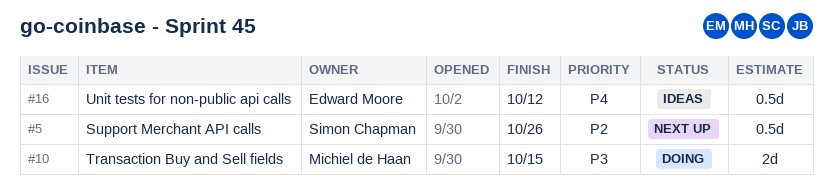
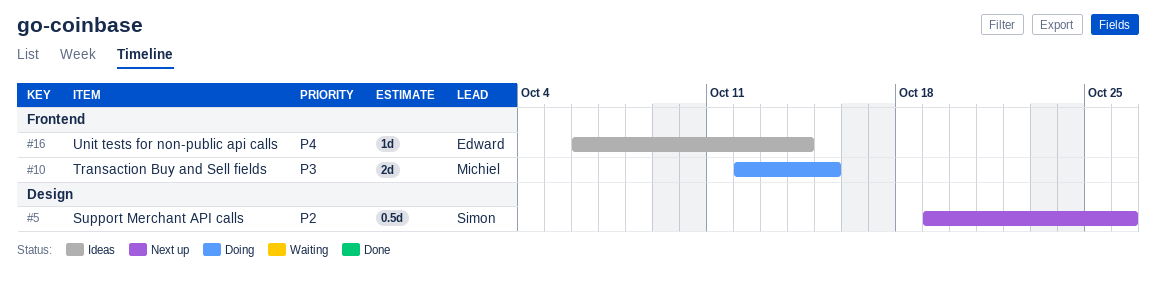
#16, estimate: 0.5d -> 1d
#16, due: Oct 12 -> Oct 14

